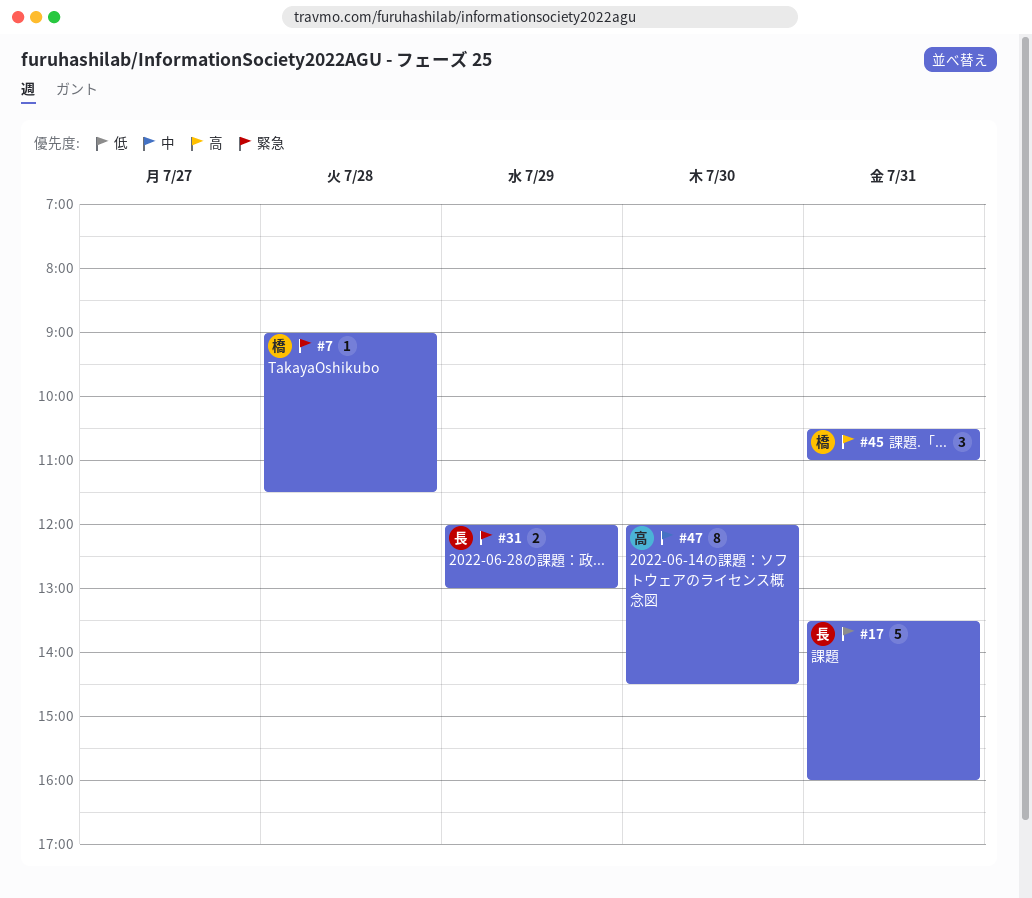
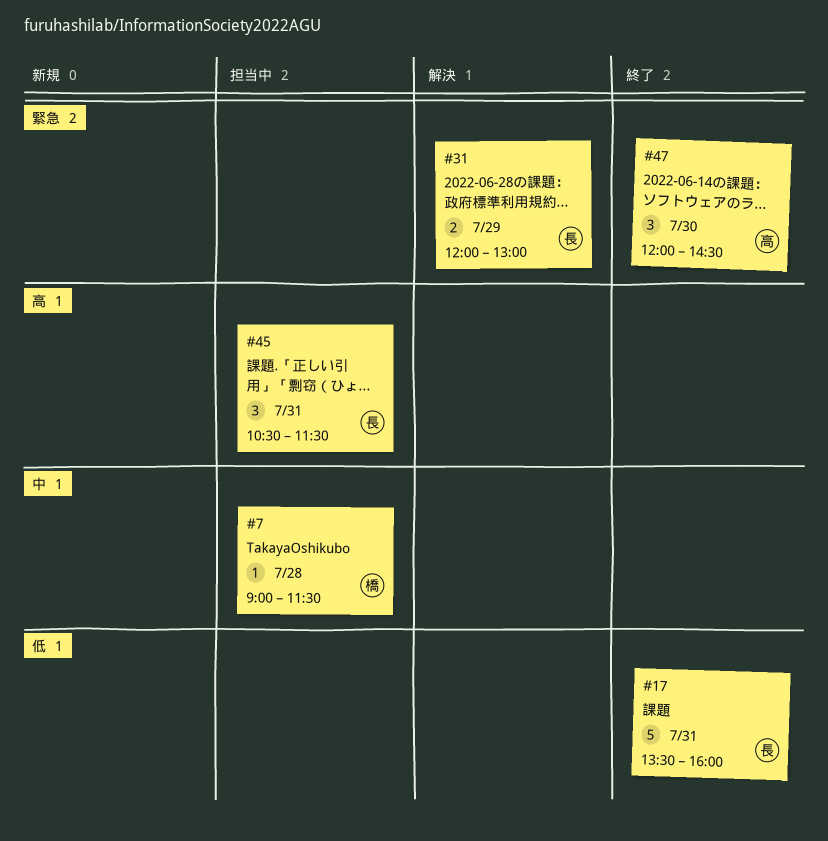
#7, priority: 緊急 -> 中
#45, owner: 橋 -> 長
#45, ends: 11:00 -> 11:30
#47, priority: 中 -> 緊急
#47, estimate: 8 -> 3

